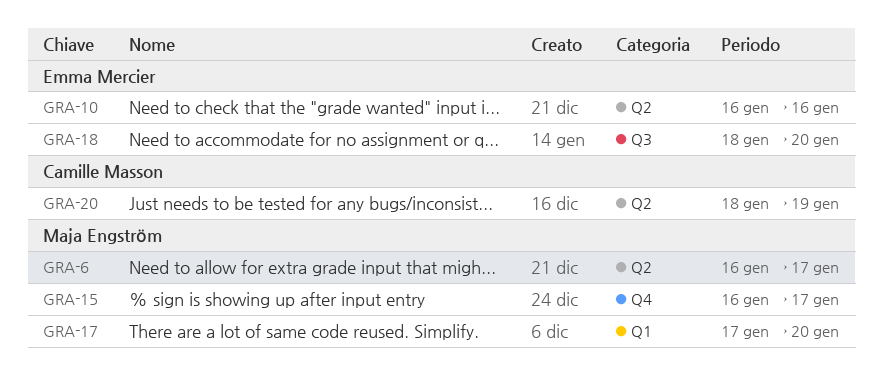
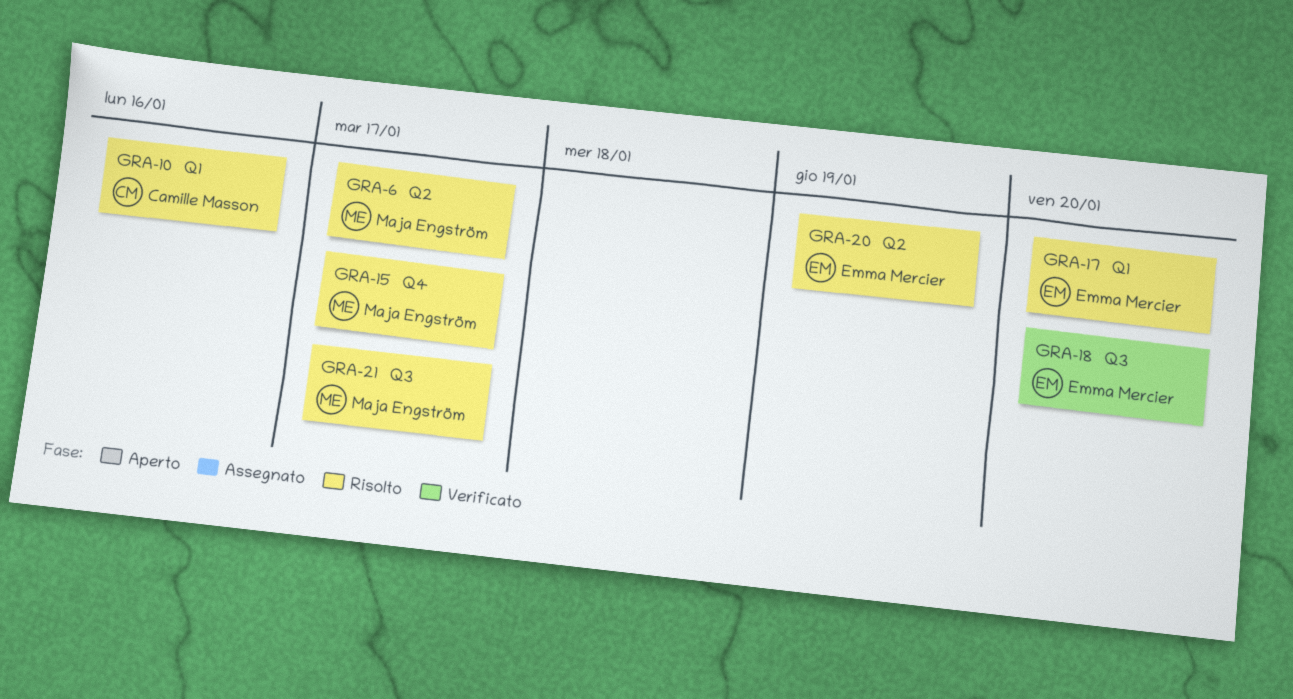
GRA-10, owner: Emma Mercier -> Camille Masson
GRA-10, label: Q2 -> Q1
GRA-17, owner: Maja Engström -> Emma Mercier
GRA-20, owner: Camille Masson -> Emma Mercier
GRA-21: none -> present

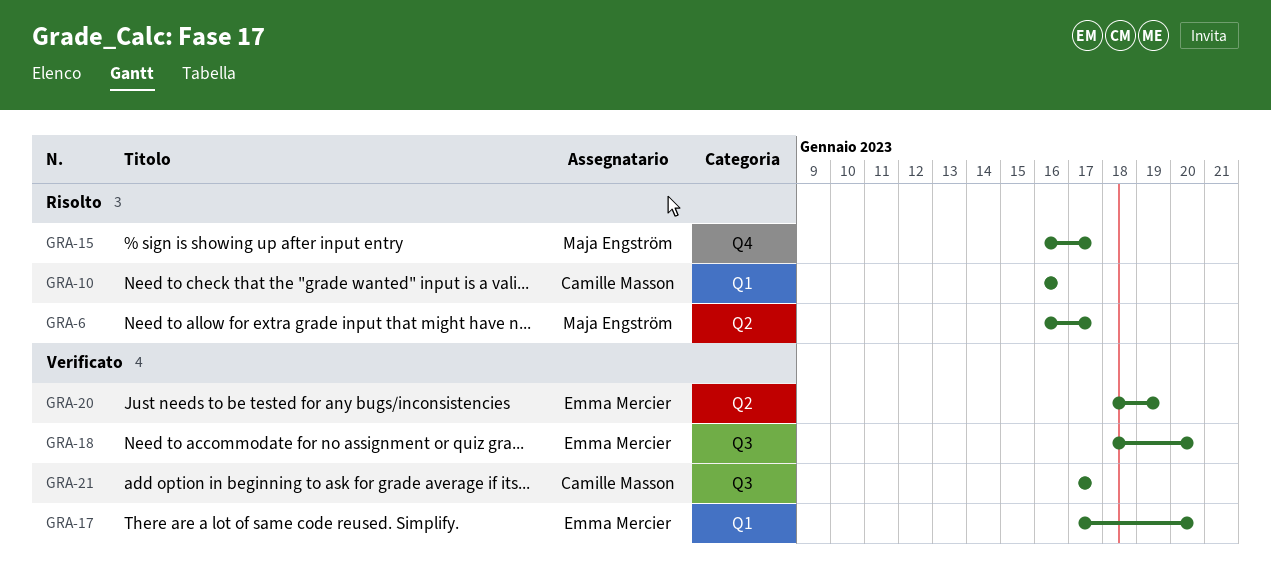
GRA-17, status: Risolto -> Verificato
GRA-20, status: Risolto -> Verificato
GRA-21, status: Risolto -> Verificato
GRA-21, owner: Maja Engström -> Camille Masson

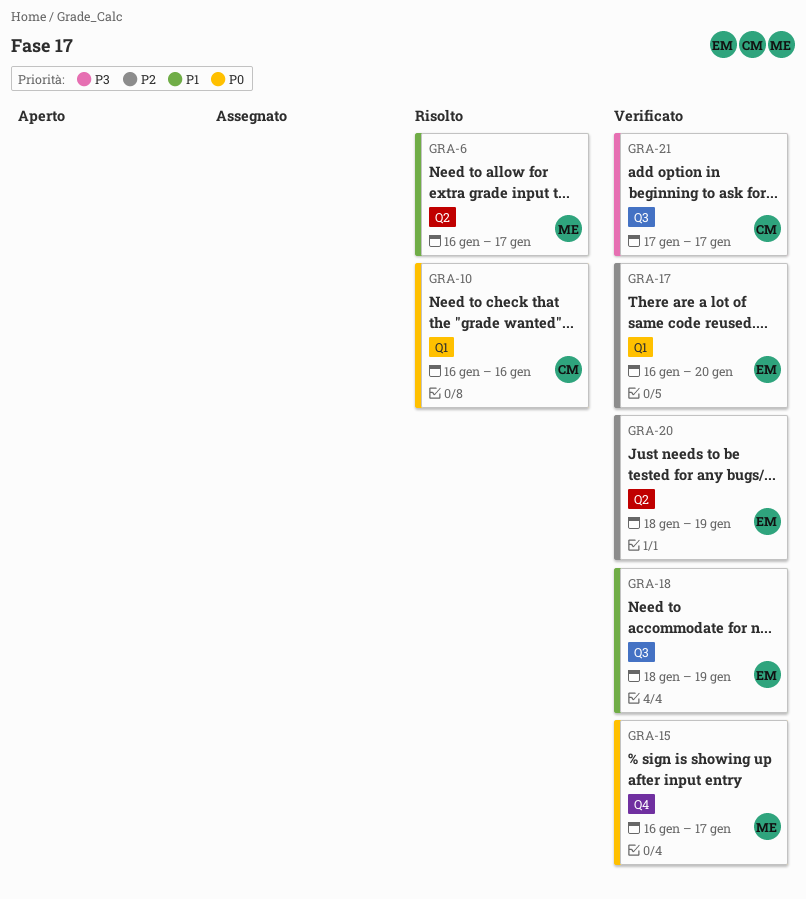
GRA-15, status: Risolto -> Verificato
GRA-17, start: Jan 17 -> Jan 16
GRA-18, due: Jan 20 -> Jan 19

